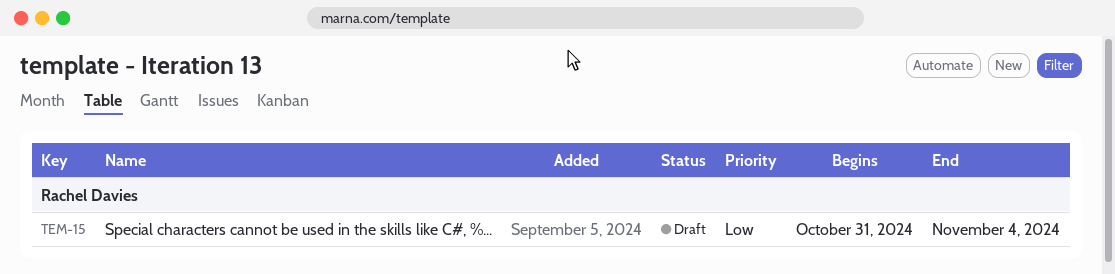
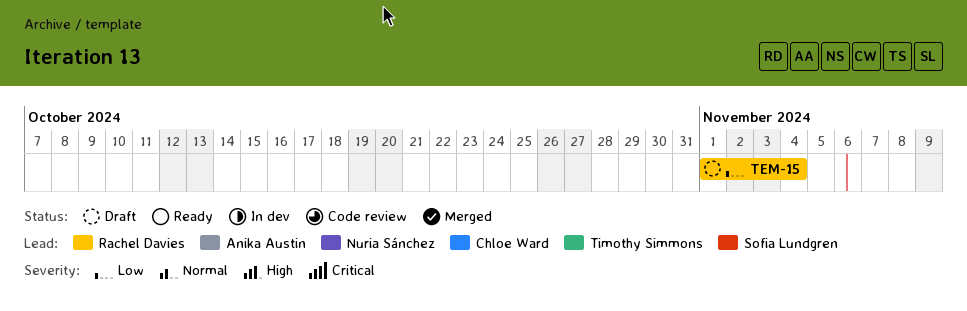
TEM-15, start: Oct 31 -> Nov 1

